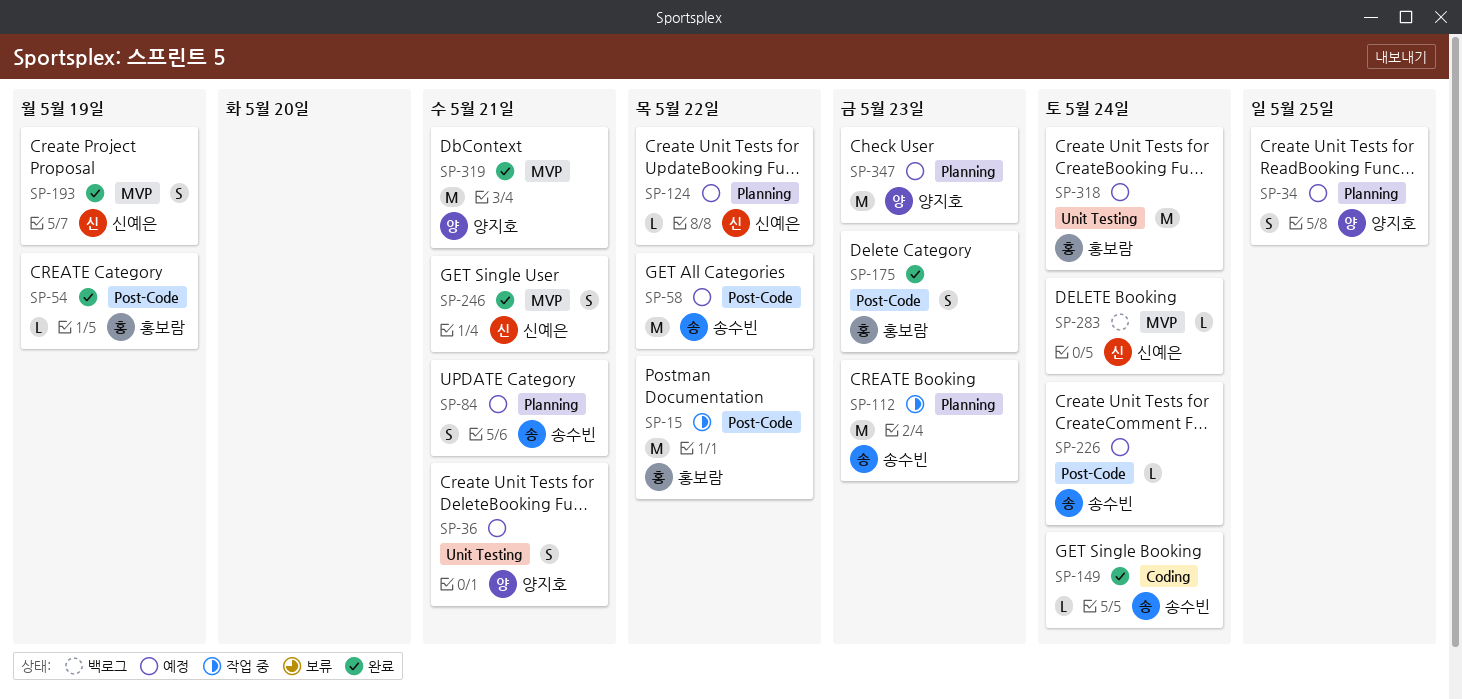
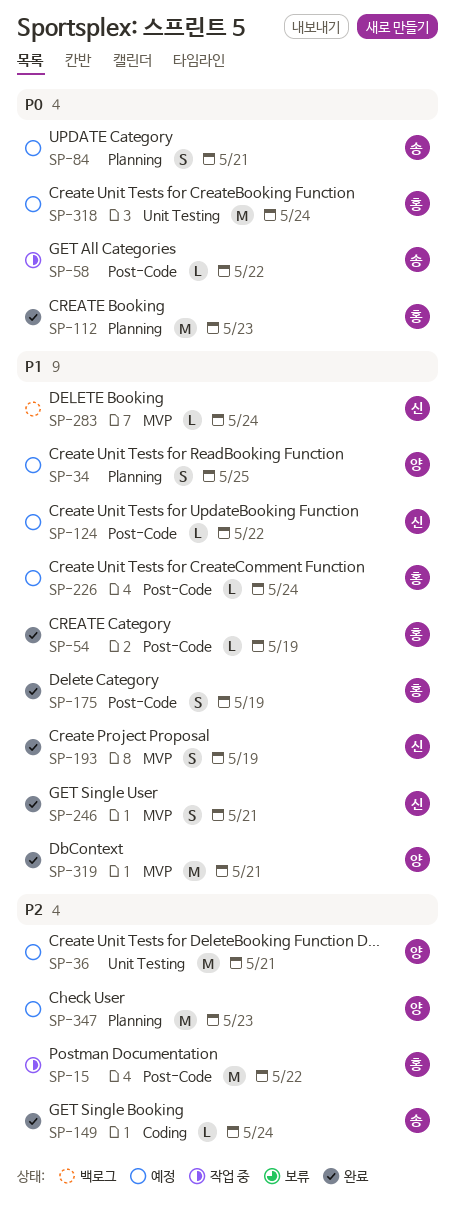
SP-36, estimate: S -> M
SP-58, status: 예정 -> 작업 중
SP-58, estimate: M -> L
SP-112, status: 작업 중 -> 완료
SP-112, owner: 송수빈 -> 홍보람
SP-124, label: Planning -> Post-Code
SP-175, due: May 23 -> May 19
SP-226, owner: 송수빈 -> 홍보람

